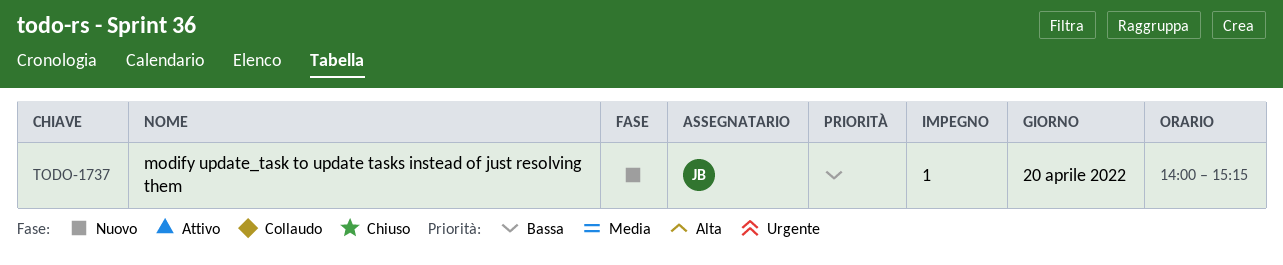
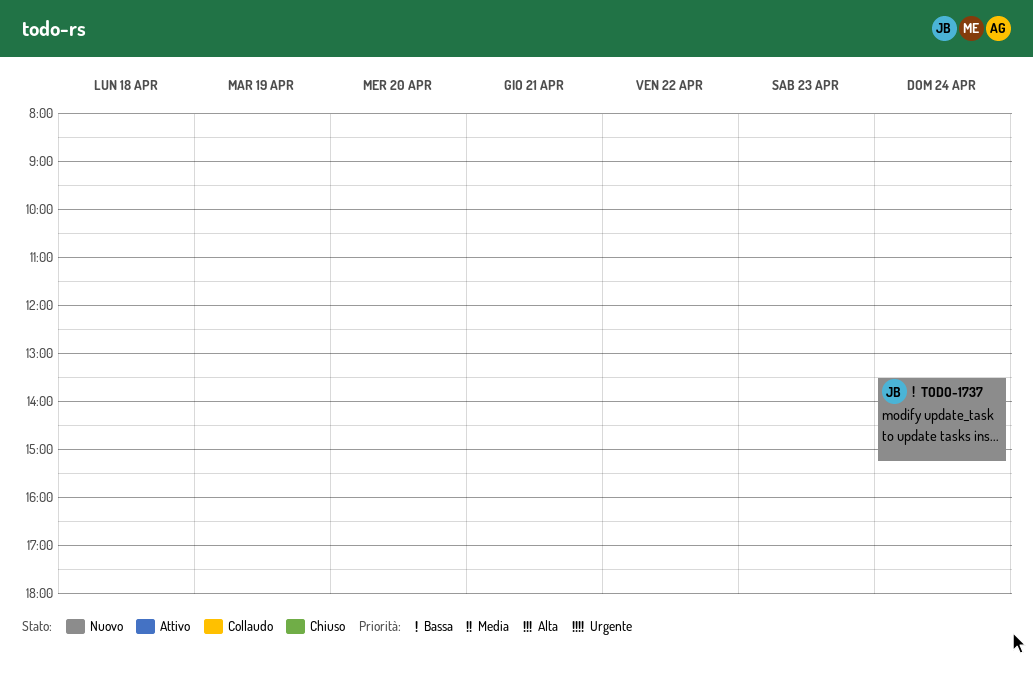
TODO-1737, day: Apr 20 -> Apr 24
TODO-1737, begins: 14:00 -> 13:30

